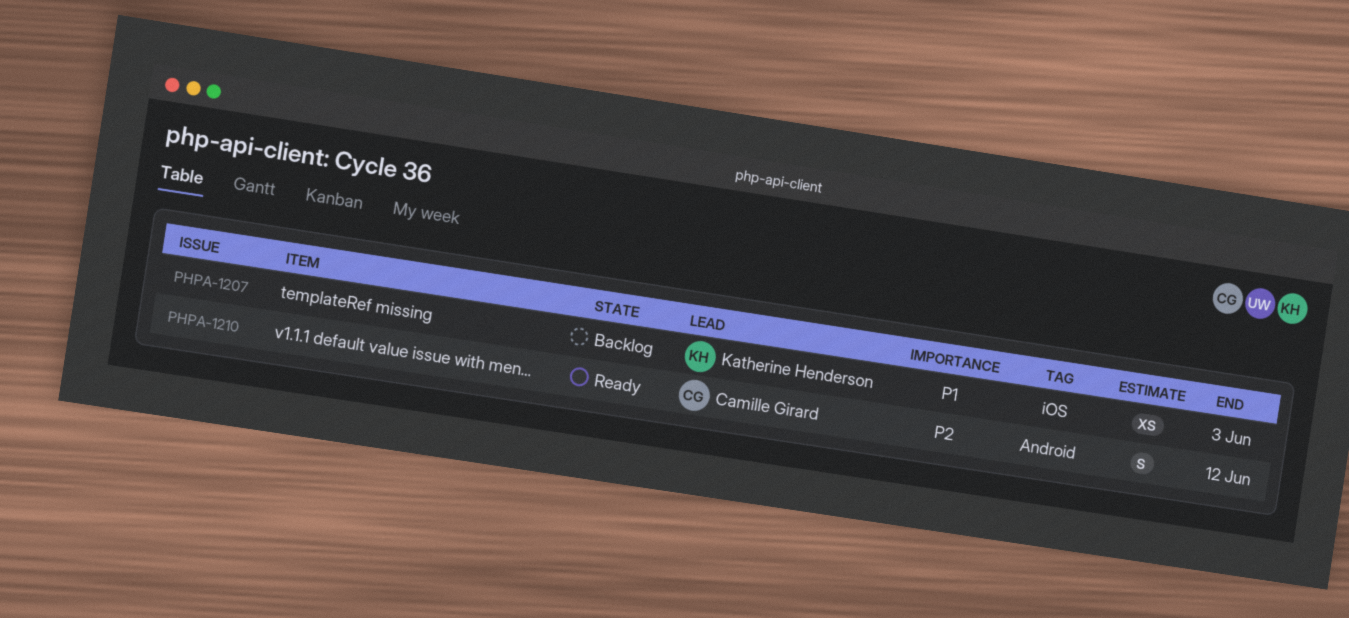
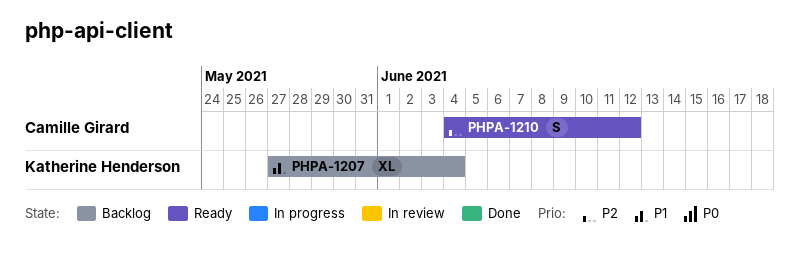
PHPA-1207, estimate: XS -> XL
PHPA-1207, due: Jun 3 -> Jun 4

